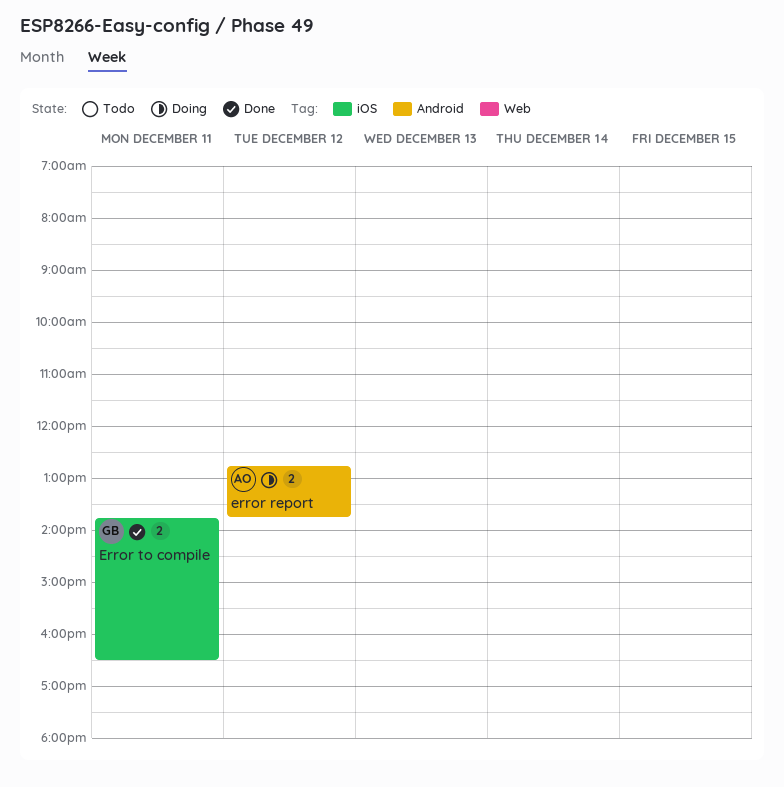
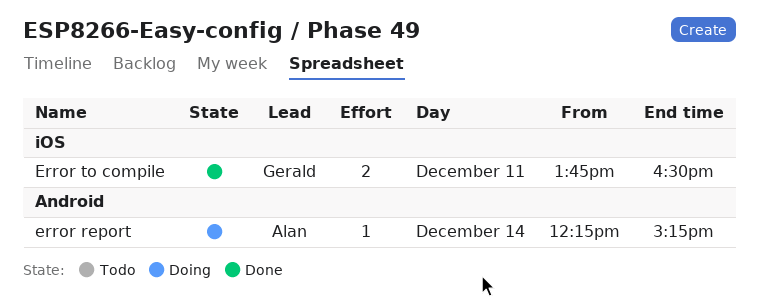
error report, estimate: 2 -> 1
error report, day: Dec 12 -> Dec 14
error report, begins: 12:45 -> 12:15
error report, ends: 13:45 -> 15:15

